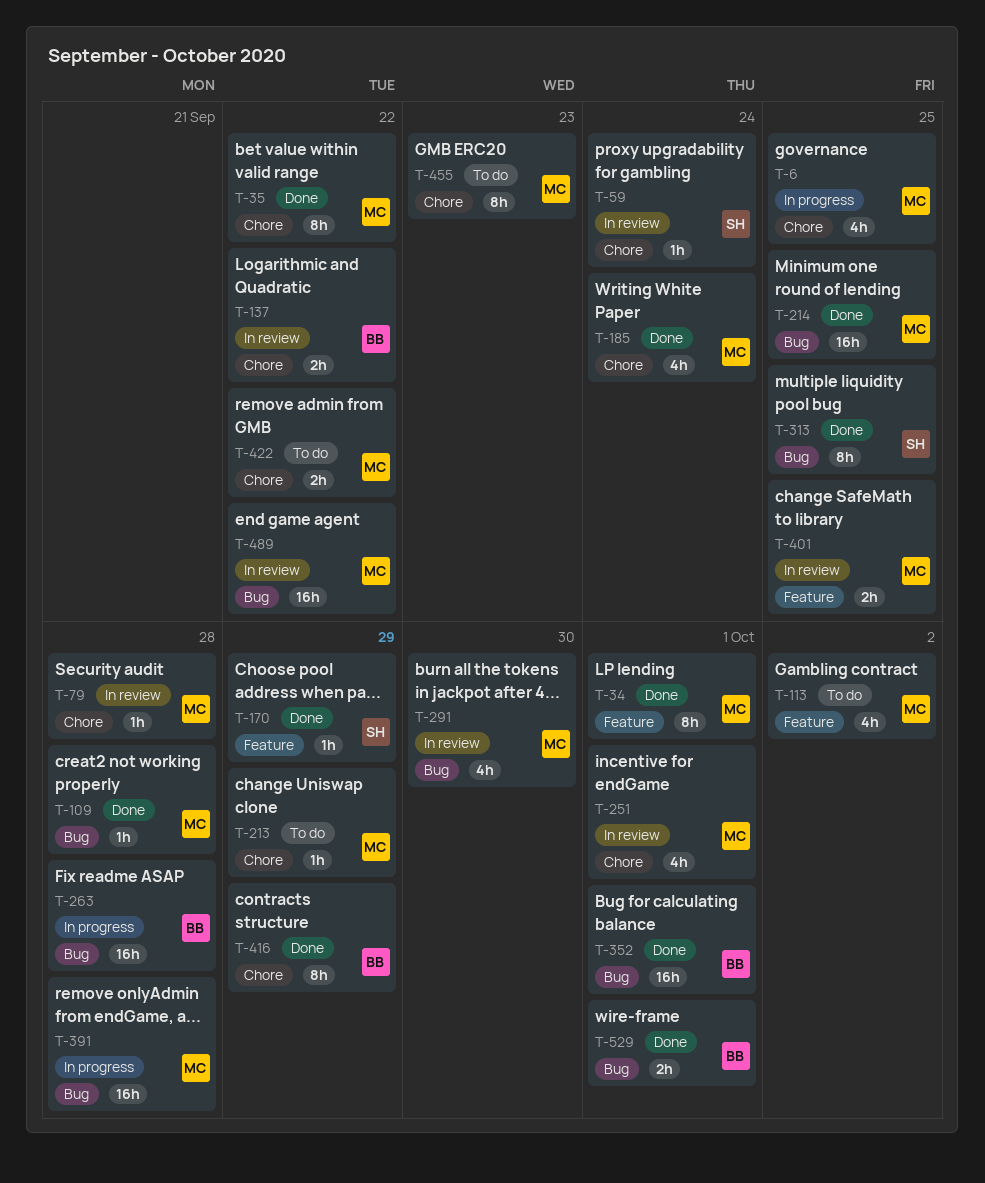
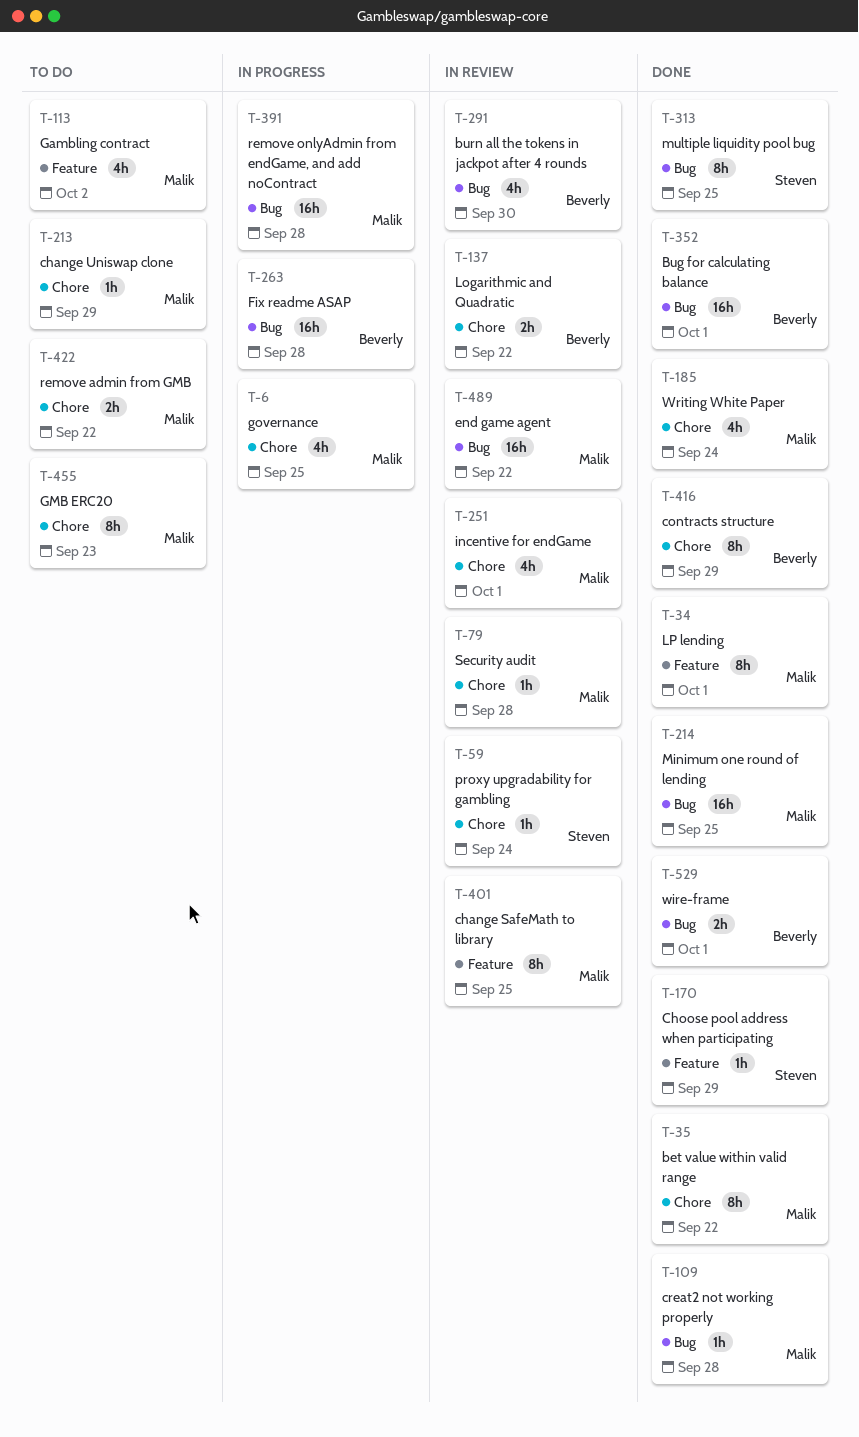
T-291, owner: Malik -> Beverly
T-401, estimate: 2h -> 8h

